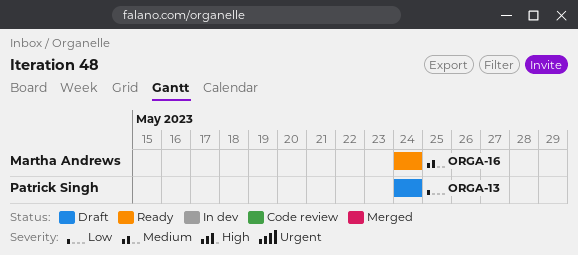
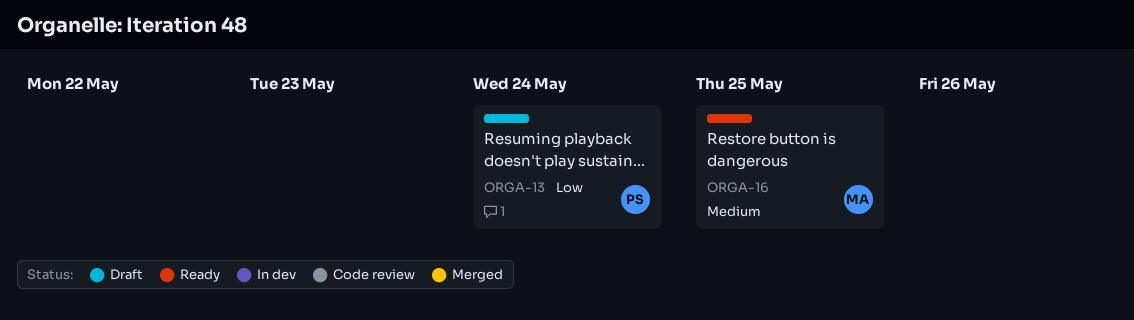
ORGA-16, due: May 24 -> May 25

